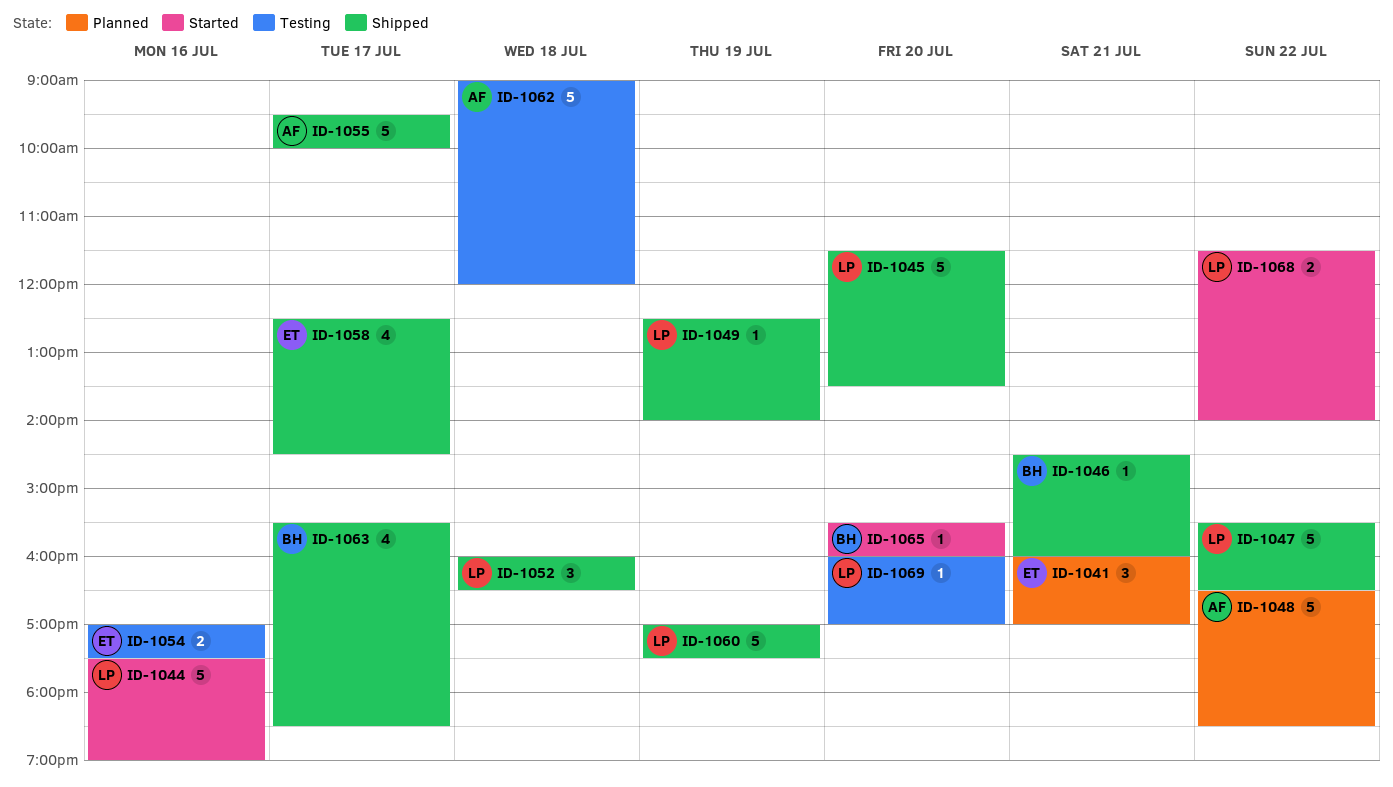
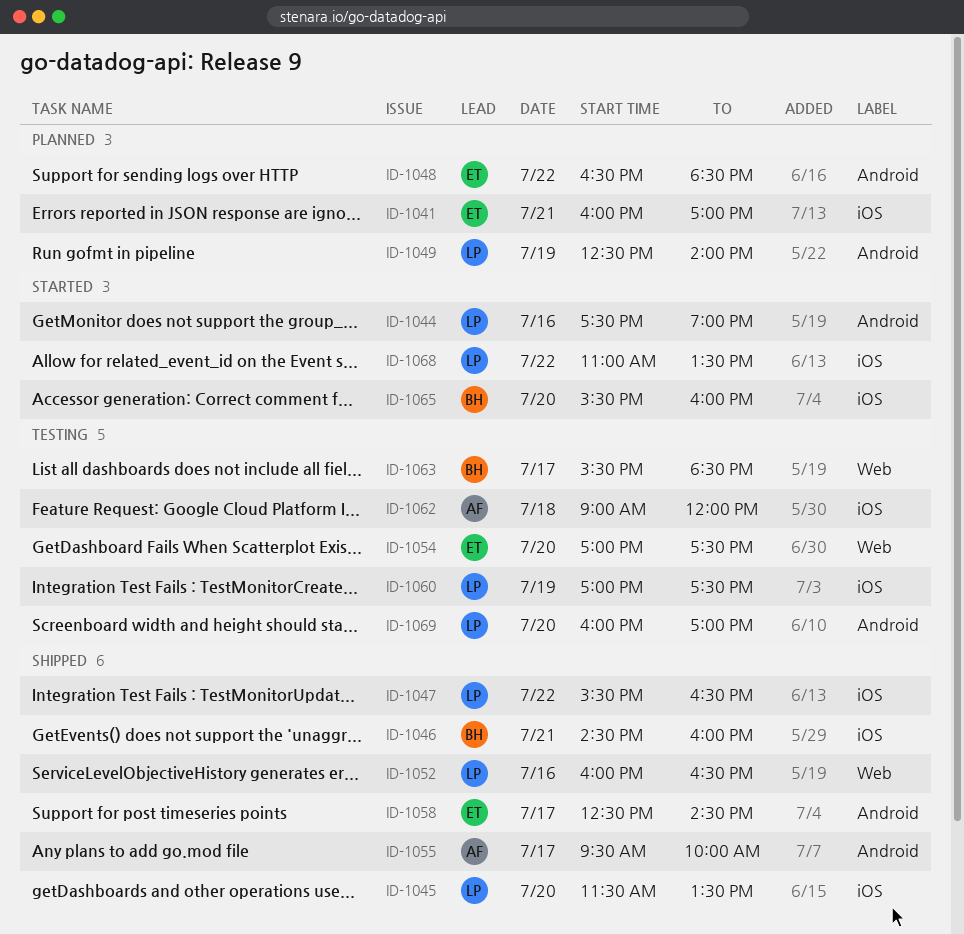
ID-1048, owner: AF -> ET
ID-1049, status: Shipped -> Planned
ID-1052, day: Jul 18 -> Jul 16
ID-1054, day: Jul 16 -> Jul 20
ID-1060, status: Shipped -> Testing
ID-1063, status: Shipped -> Testing
ID-1068, begins: 11:30 -> 11:00
ID-1068, ends: 14:00 -> 13:30

